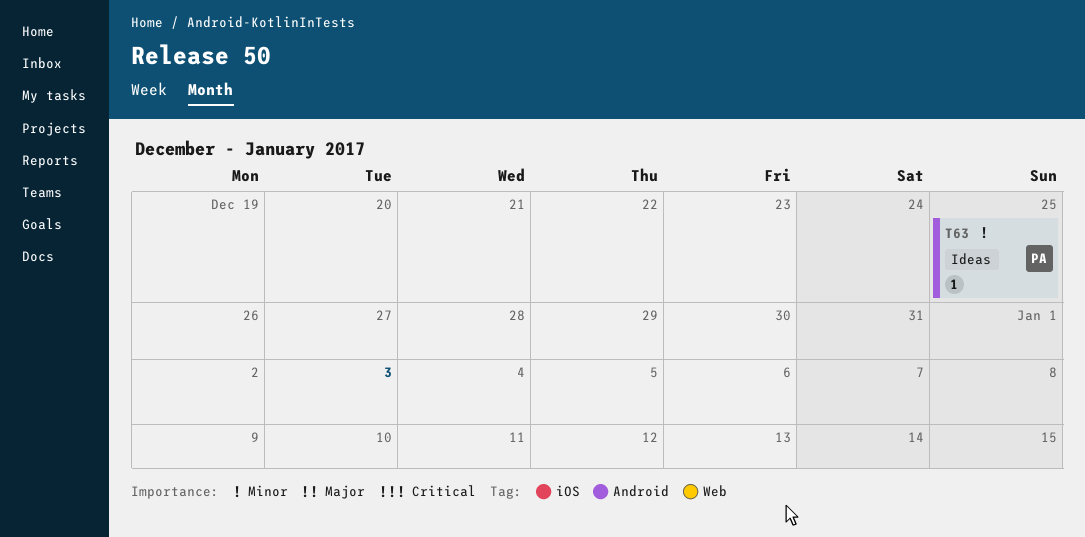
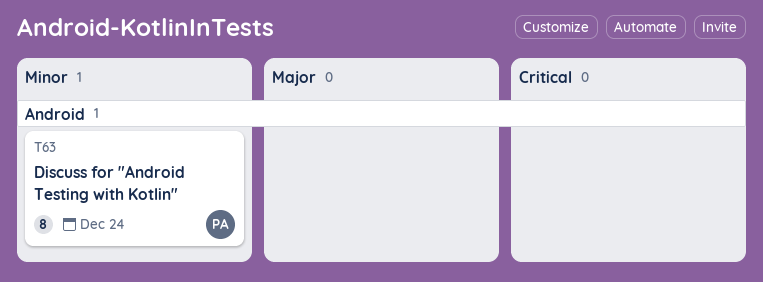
T63, estimate: 1 -> 8
T63, due: Dec 25 -> Dec 24

